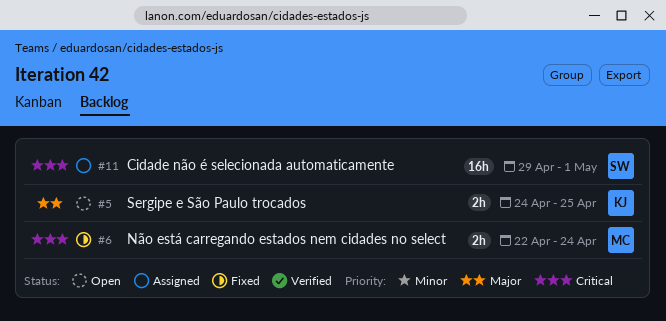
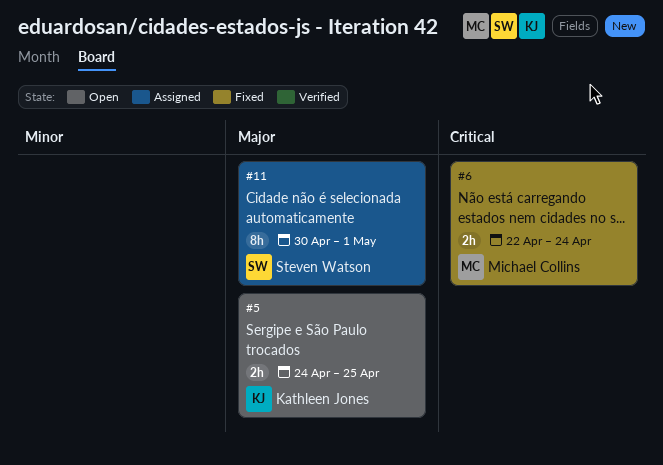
#11, priority: Critical -> Major
#11, estimate: 16h -> 8h
#11, start: Apr 29 -> Apr 30

